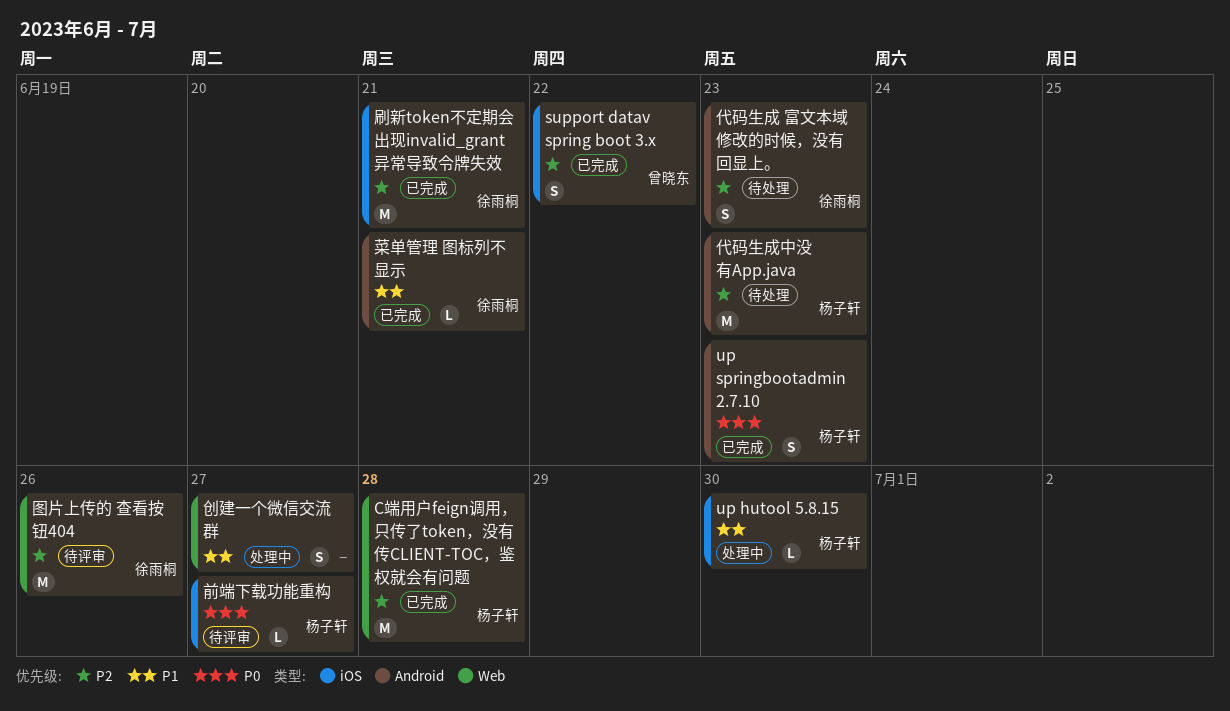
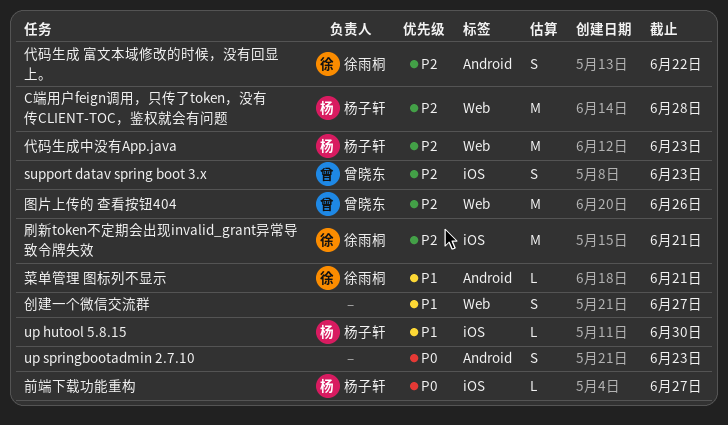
support datav spring boot 3.x, due: Jun 22 -> Jun 23
up springbootadmin 2.7.10, owner: 杨子轩 -> none
代码生成 富文本域修改的时候，没有回显上。, due: Jun 23 -> Jun 22
代码生成中没有App.java, label: Android -> Web
图片上传的 查看按钮404, owner: 徐雨桐 -> 曾晓东

